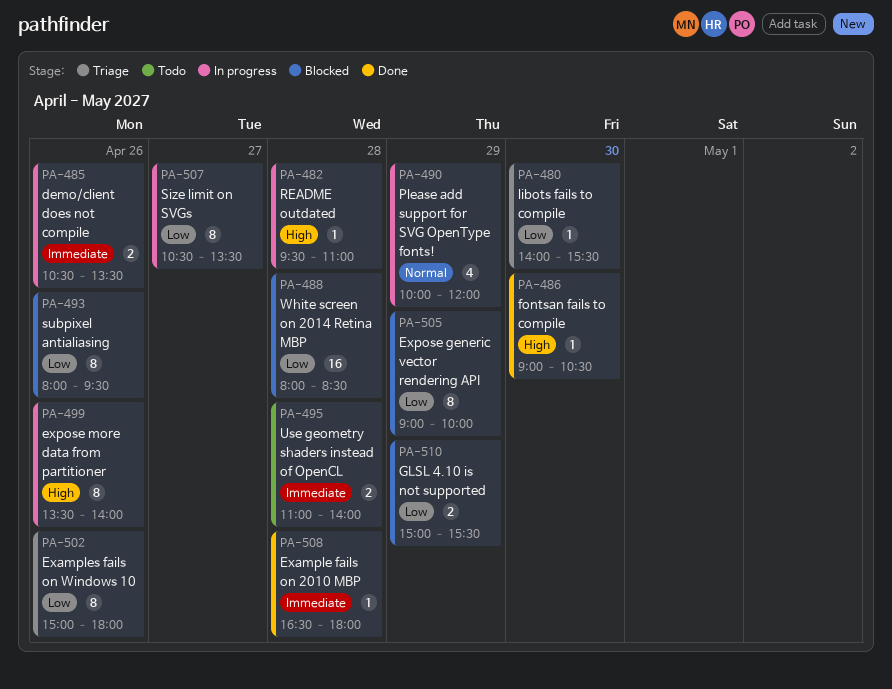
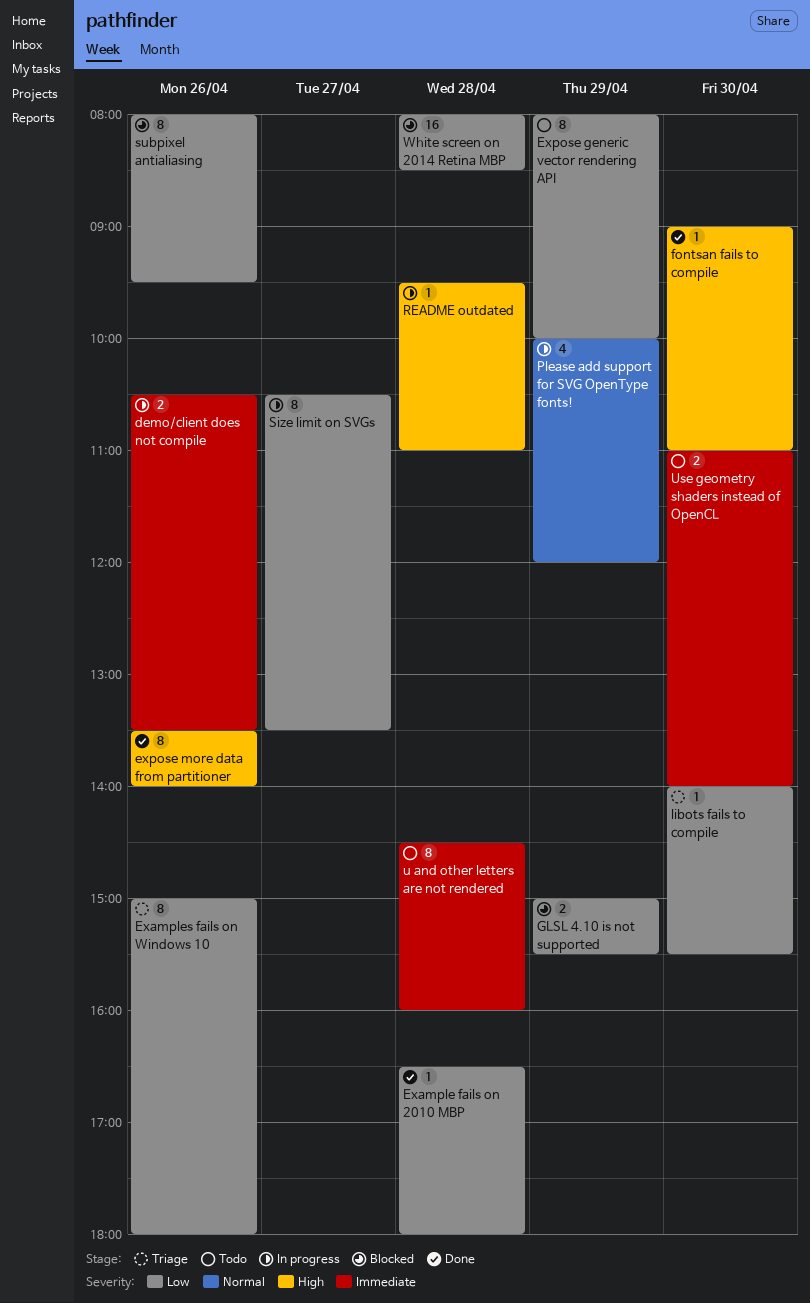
Example fails on 2010 MBP, priority: Immediate -> Low
Expose generic vector rendering API, status: Blocked -> Todo
Expose generic vector rendering API, begins: 09:00 -> 08:00
expose more data from partitioner, status: In progress -> Done
fontsan fails to compile, ends: 10:30 -> 11:00
u and other letters are not rendered: none -> present
Use geometry shaders instead of OpenCL, day: Apr 28 -> Apr 30

